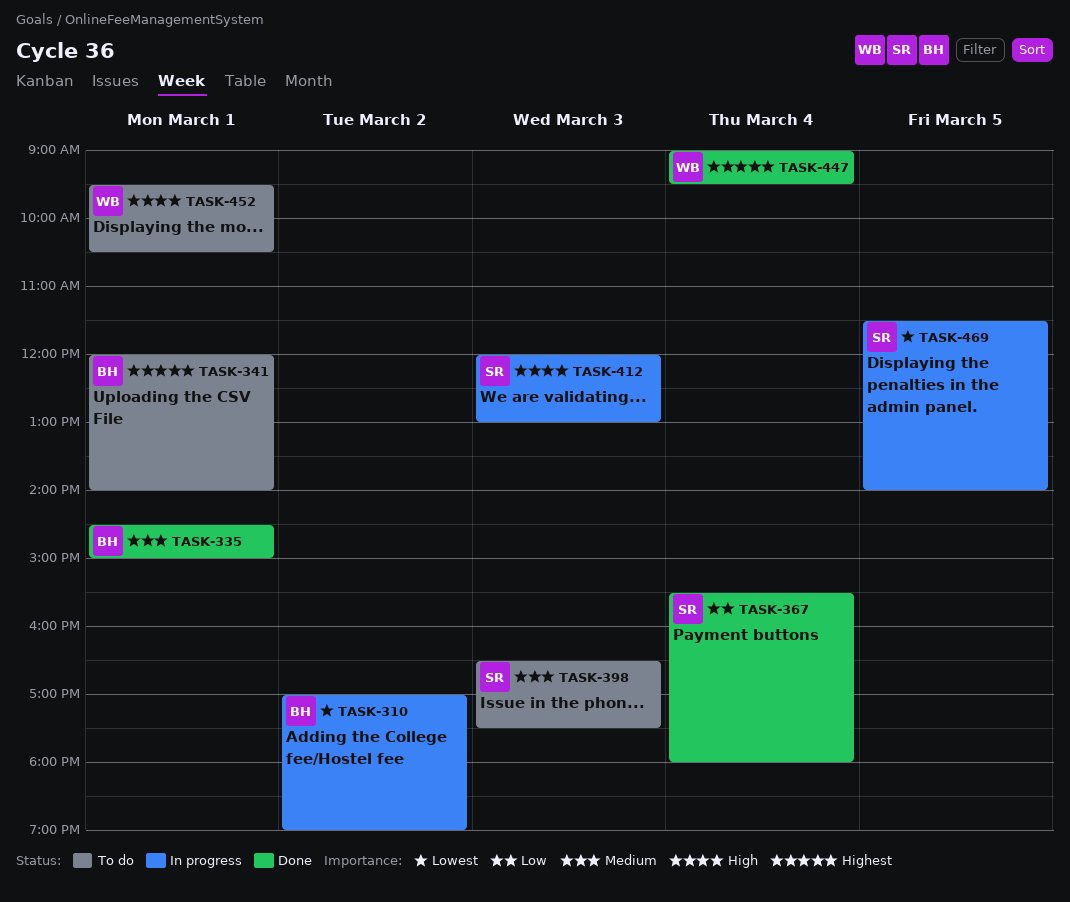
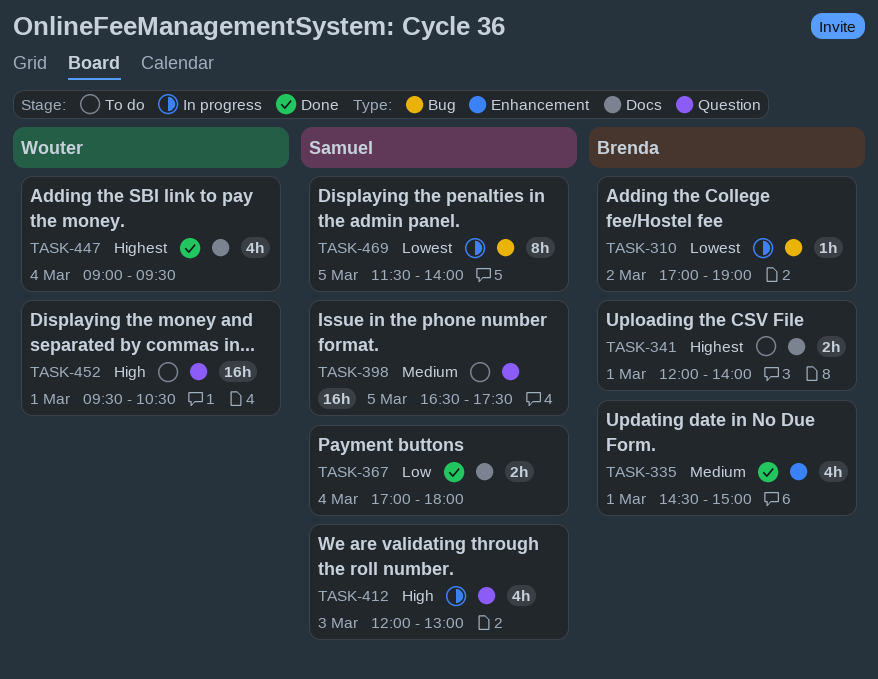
TASK-367, begins: 15:30 -> 17:00
TASK-398, day: Mar 3 -> Mar 5

